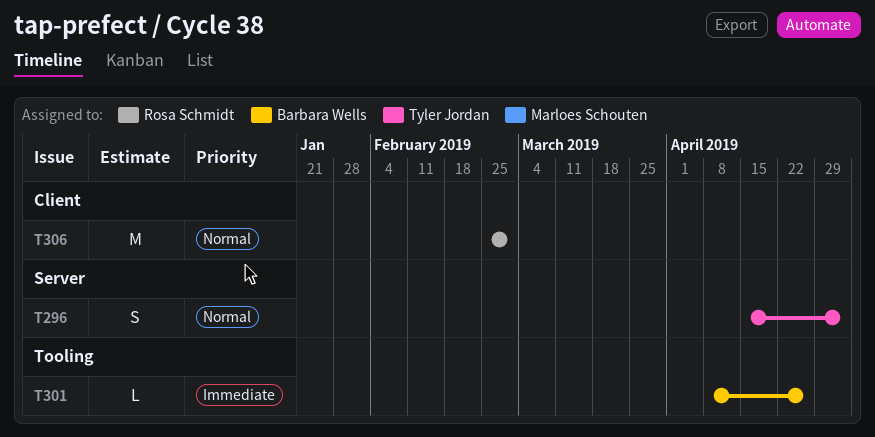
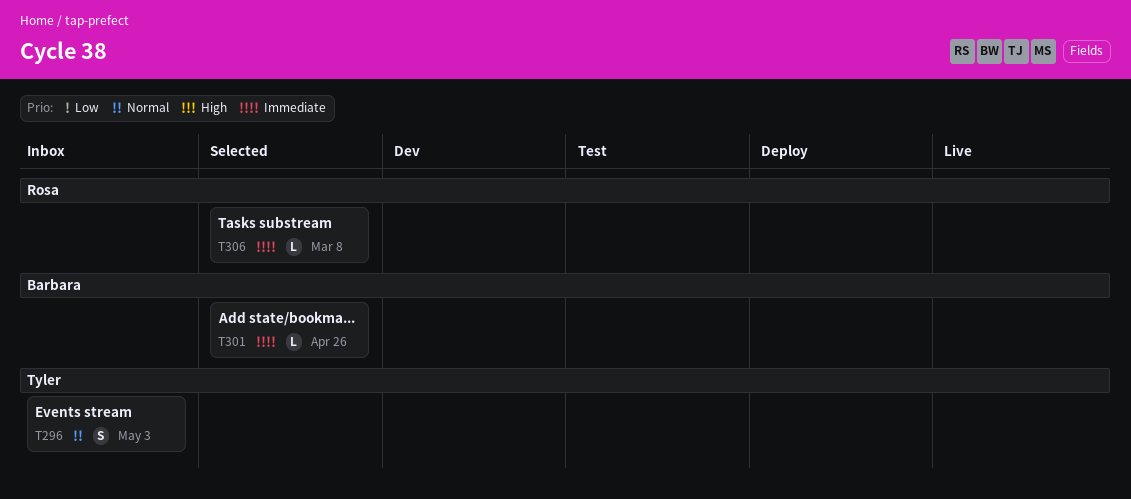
T306, priority: Normal -> Immediate
T306, estimate: M -> L
T306, due: Mar 1 -> Mar 8

